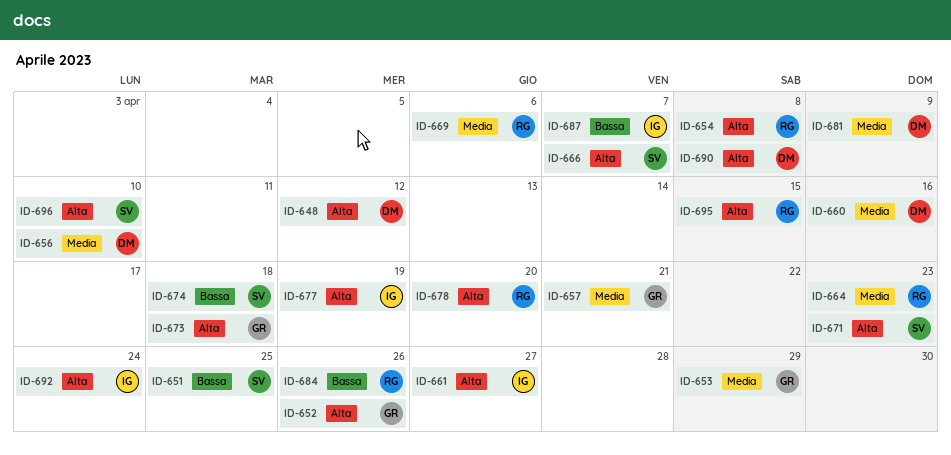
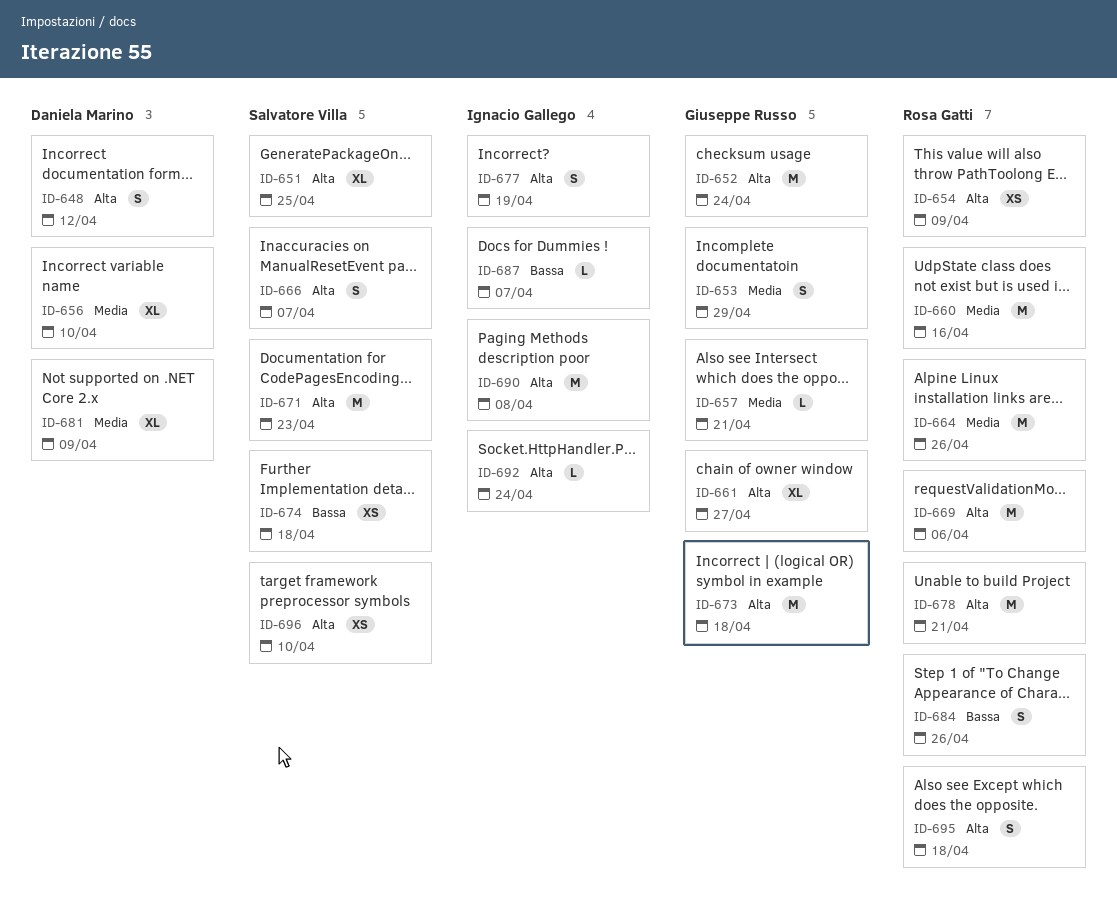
ID-651, priority: Bassa -> Alta
ID-652, due: Apr 26 -> Apr 24
ID-654, due: Apr 8 -> Apr 9
ID-660, owner: Daniela Marino -> Rosa Gatti
ID-661, owner: Ignacio Gallego -> Giuseppe Russo
ID-664, due: Apr 23 -> Apr 26
ID-669, priority: Media -> Alta
ID-678, due: Apr 20 -> Apr 21
ID-690, owner: Daniela Marino -> Ignacio Gallego
ID-695, due: Apr 15 -> Apr 18

